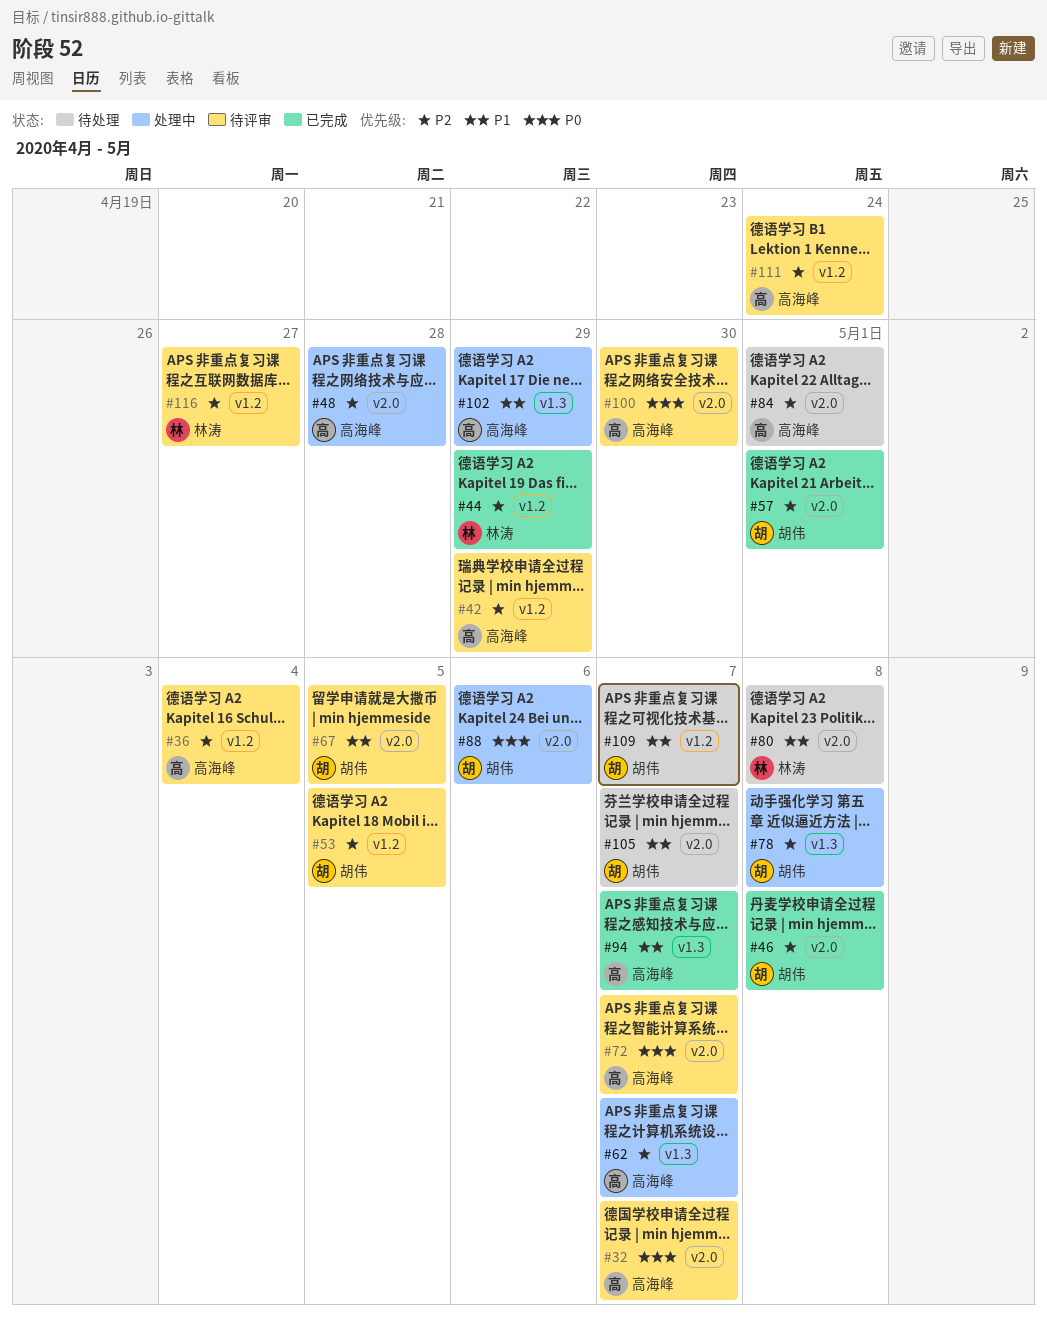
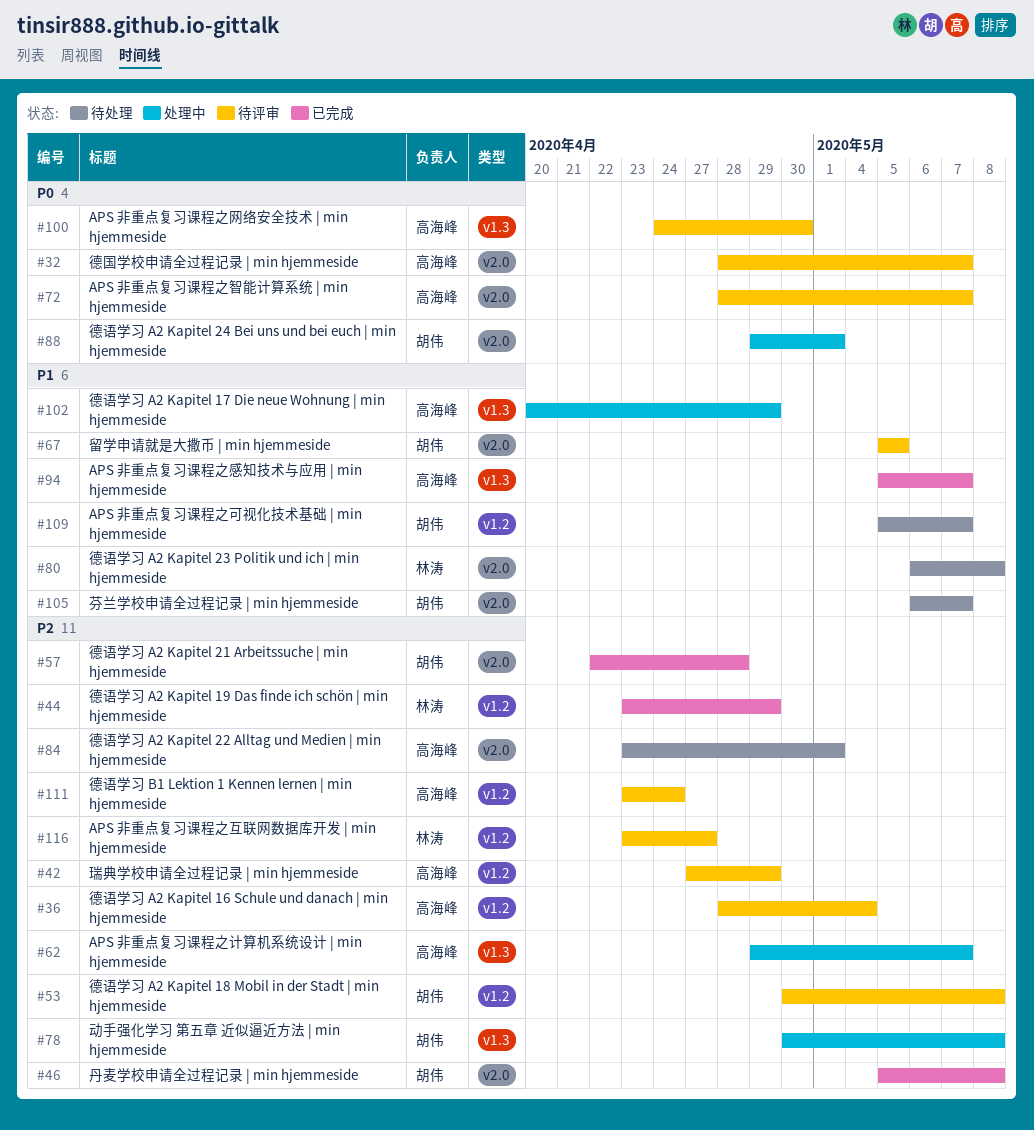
#48: present -> none
#53, due: May 5 -> May 8
#57, due: May 1 -> Apr 28
#88, due: May 6 -> May 1
#100, label: v2.0 -> v1.3

